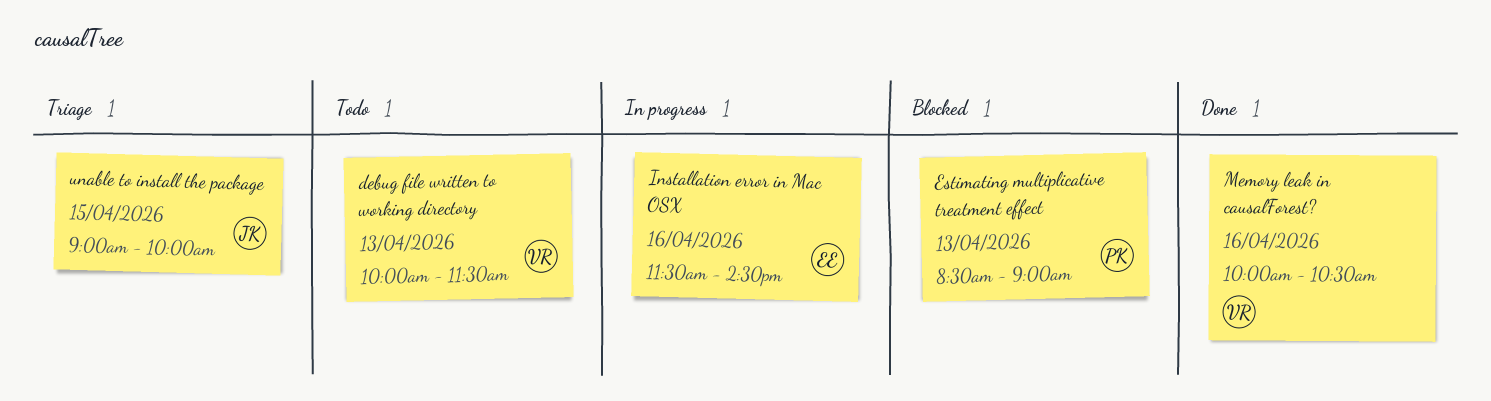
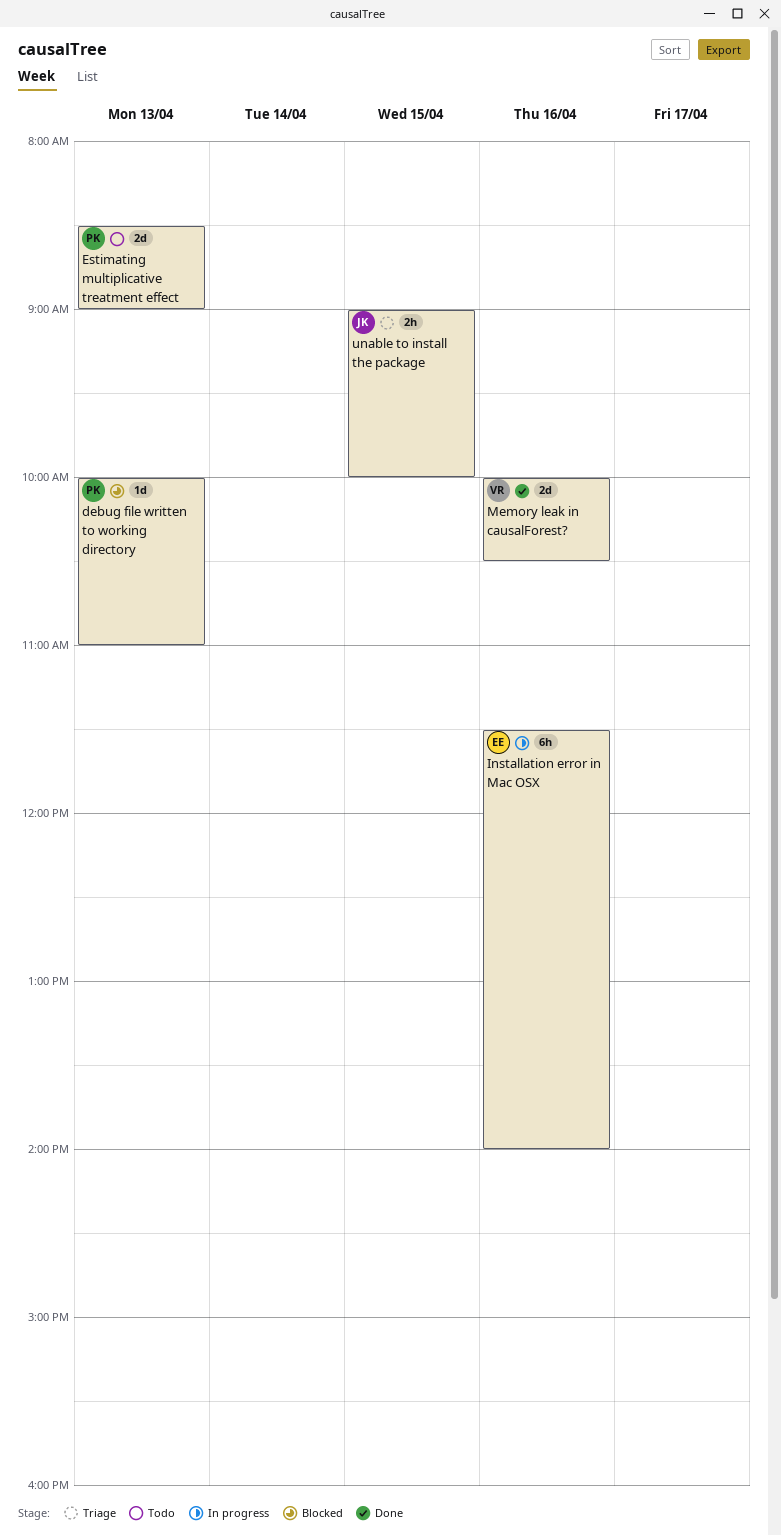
debug file written to working directory, status: Todo -> Blocked
debug file written to working directory, owner: VR -> PK
debug file written to working directory, ends: 11:30 -> 11:00
Estimating multiplicative treatment effect, status: Blocked -> Todo
Installation error in Mac OSX, ends: 14:30 -> 14:00

